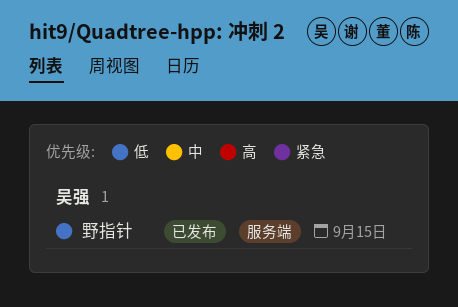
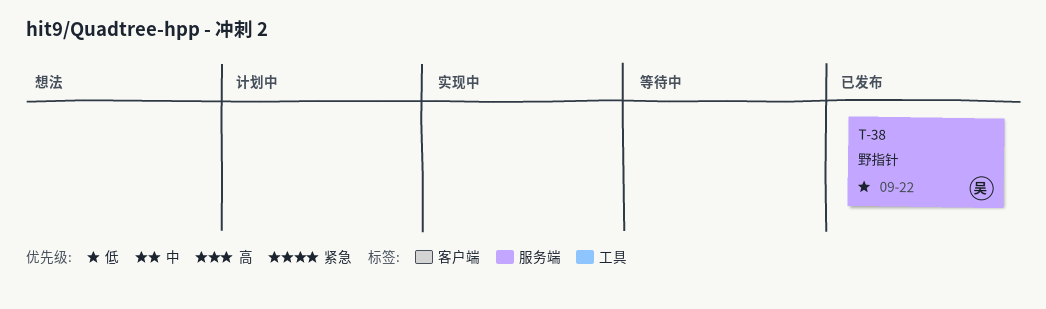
野指针, due: Sep 15 -> Sep 22

